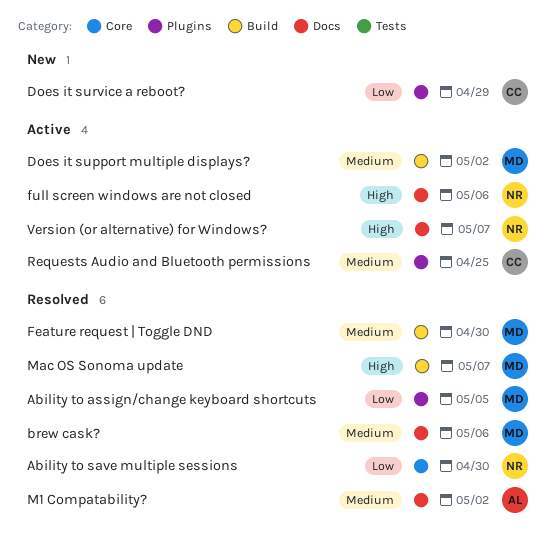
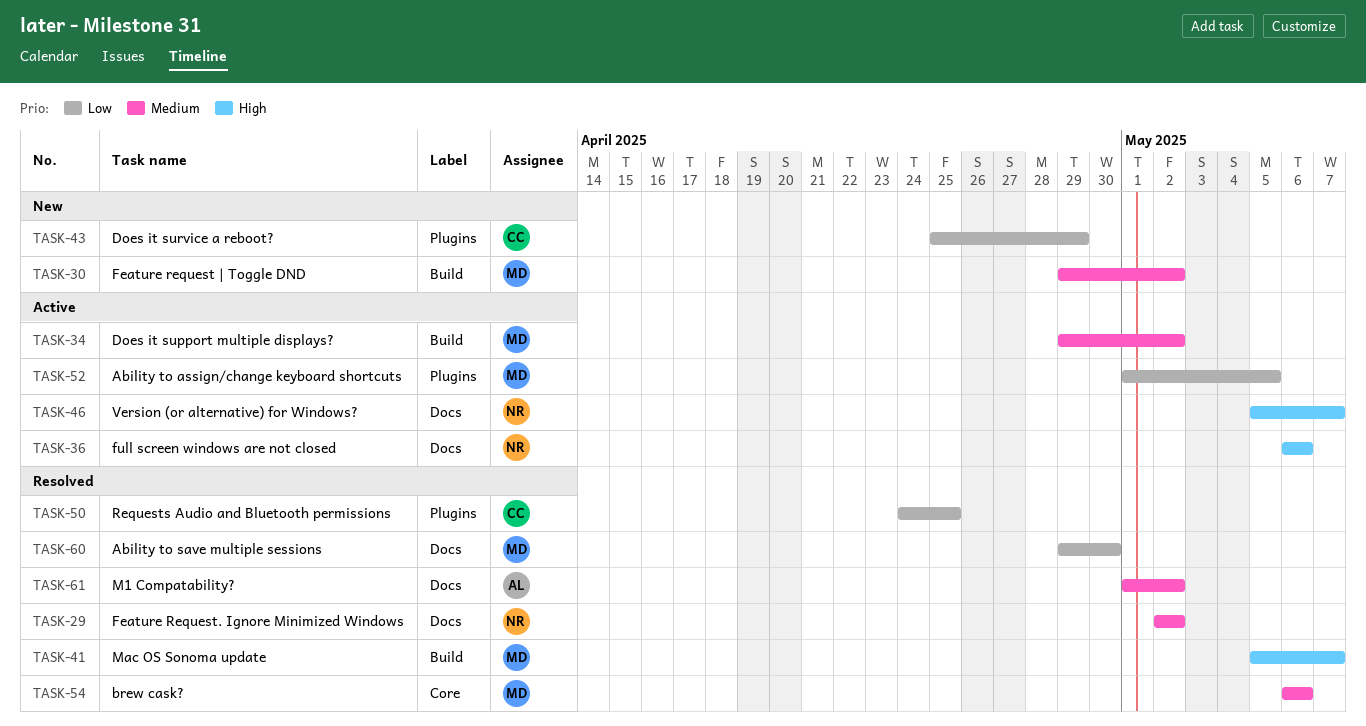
Ability to assign/change keyboard shortcuts, status: Resolved -> Active
Ability to save multiple sessions, owner: NR -> MD
Ability to save multiple sessions, label: Core -> Docs
brew cask?, label: Docs -> Core
Feature request | Toggle DND, status: Resolved -> New
Feature request | Toggle DND, due: Apr 30 -> May 2
Feature Request. Ignore Minimized Windows: none -> present
Requests Audio and Bluetooth permissions, status: Active -> Resolved
Requests Audio and Bluetooth permissions, priority: Medium -> Low

